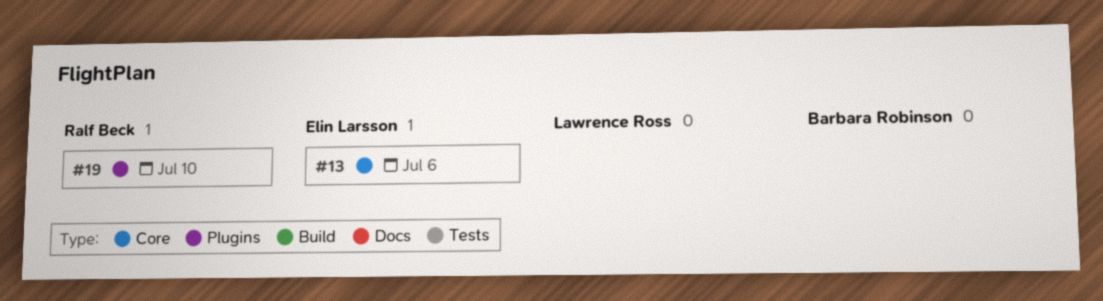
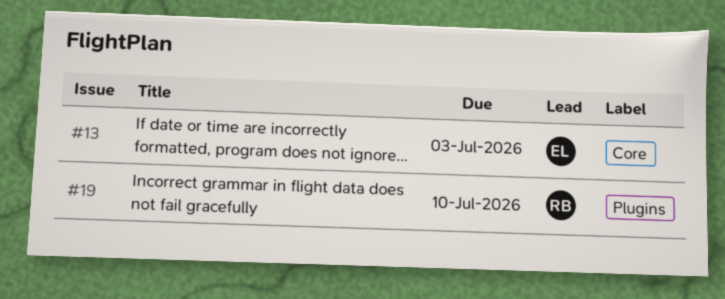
#13, due: Jul 6 -> Jul 3

